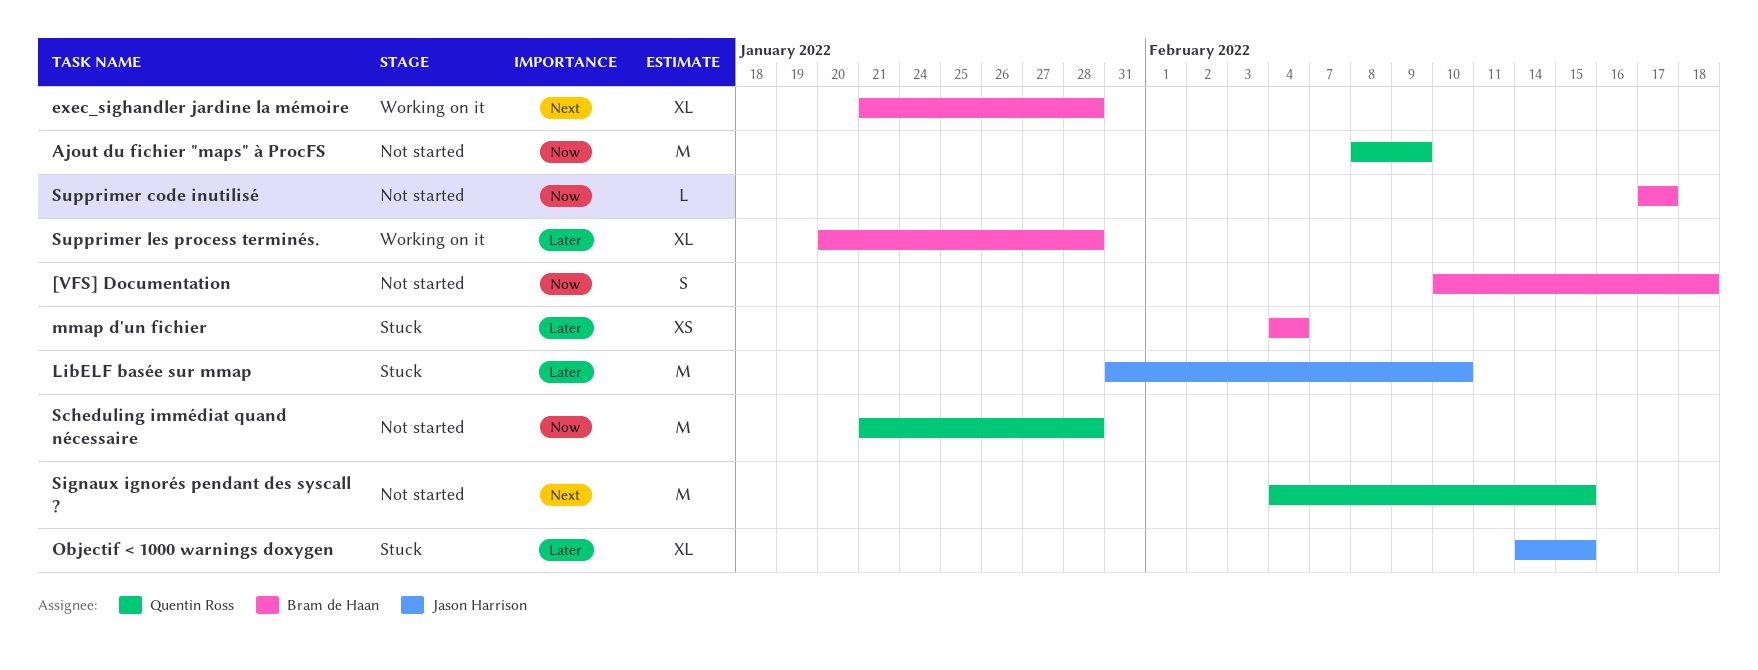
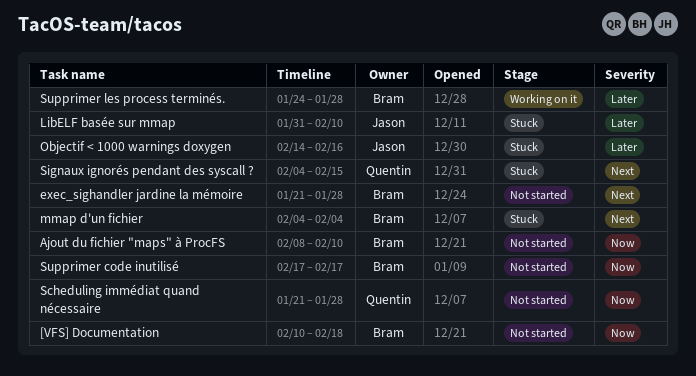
Ajout du fichier "maps" à ProcFS, owner: Quentin Ross -> Bram de Haan
Ajout du fichier "maps" à ProcFS, due: Feb 9 -> Feb 10
exec_sighandler jardine la mémoire, status: Working on it -> Not started
mmap d'un fichier, priority: Later -> Next
Objectif < 1000 warnings doxygen, due: Feb 15 -> Feb 16
Signaux ignorés pendant des syscall ?, status: Not started -> Stuck
Supprimer les process terminés., start: Jan 20 -> Jan 24

